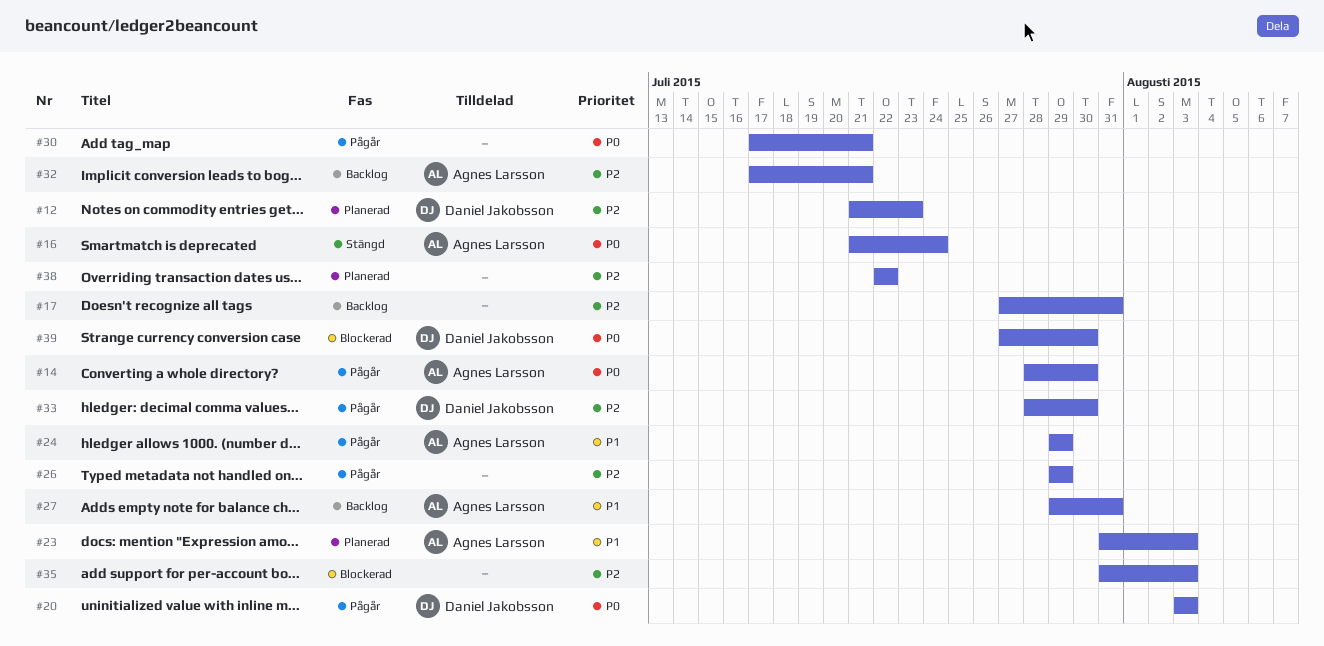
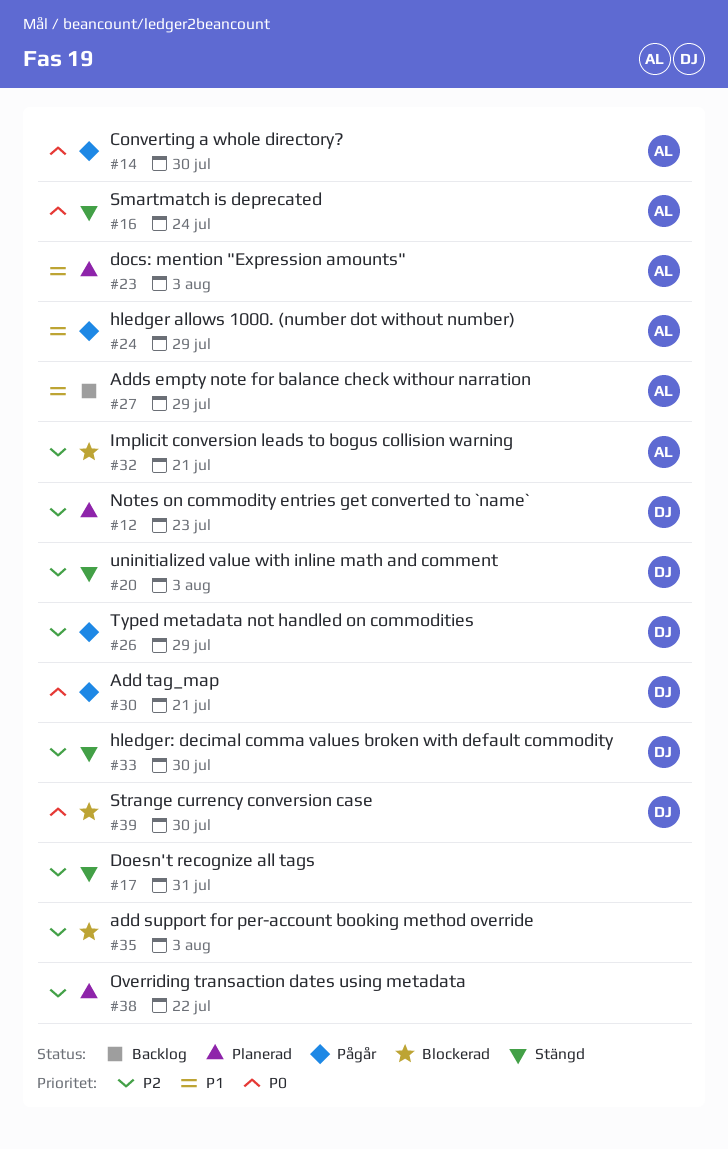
#17, status: Backlog -> Stängd
#20, status: Pågår -> Stängd
#20, priority: P0 -> P2
#26, owner: none -> Daniel Jakobsson
#27, due: Jul 31 -> Jul 29
#30, owner: none -> Daniel Jakobsson
#32, status: Backlog -> Blockerad
#33, status: Pågår -> Stängd

